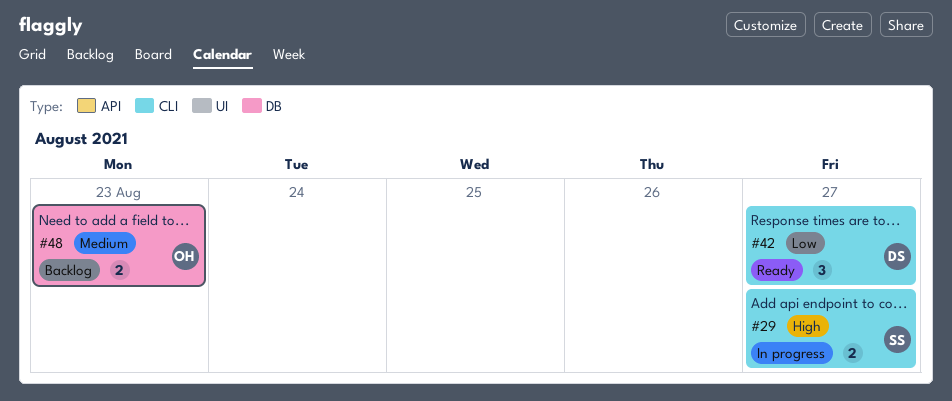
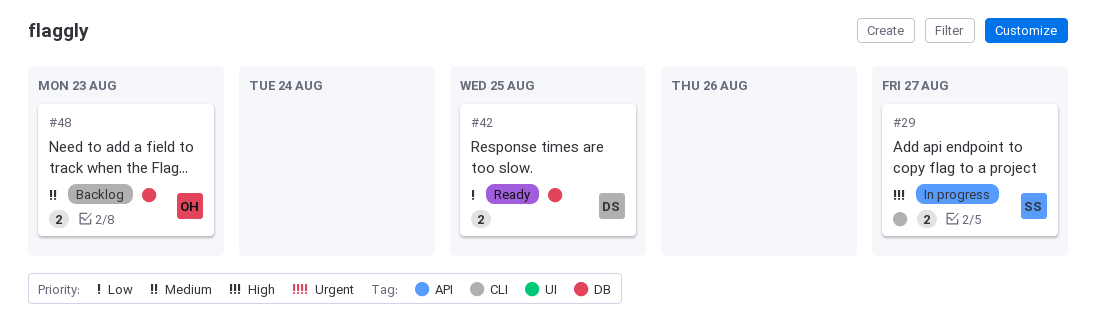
#42, label: CLI -> DB
#42, estimate: 3 -> 2
#42, due: Aug 27 -> Aug 25

